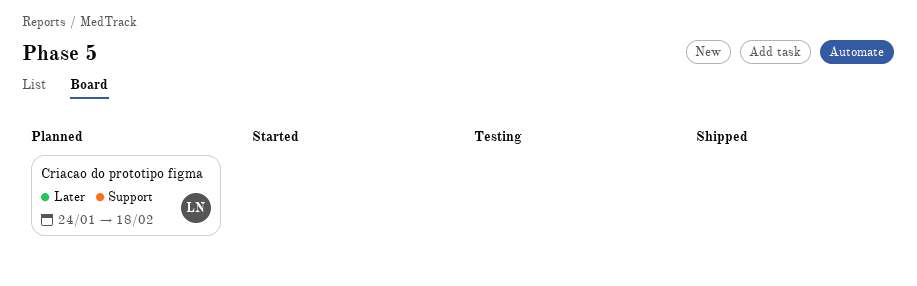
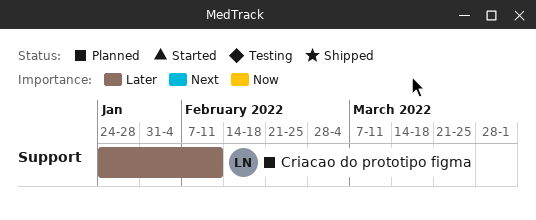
Criacao do prototipo figma, due: Feb 18 -> Feb 11

